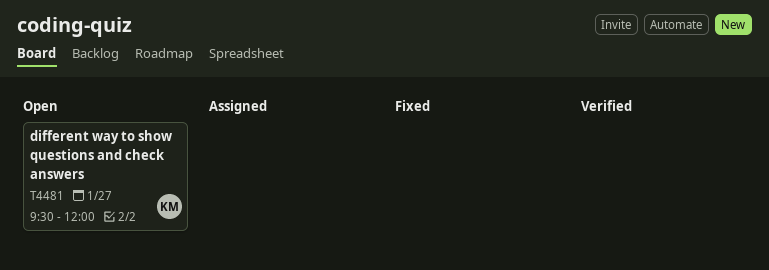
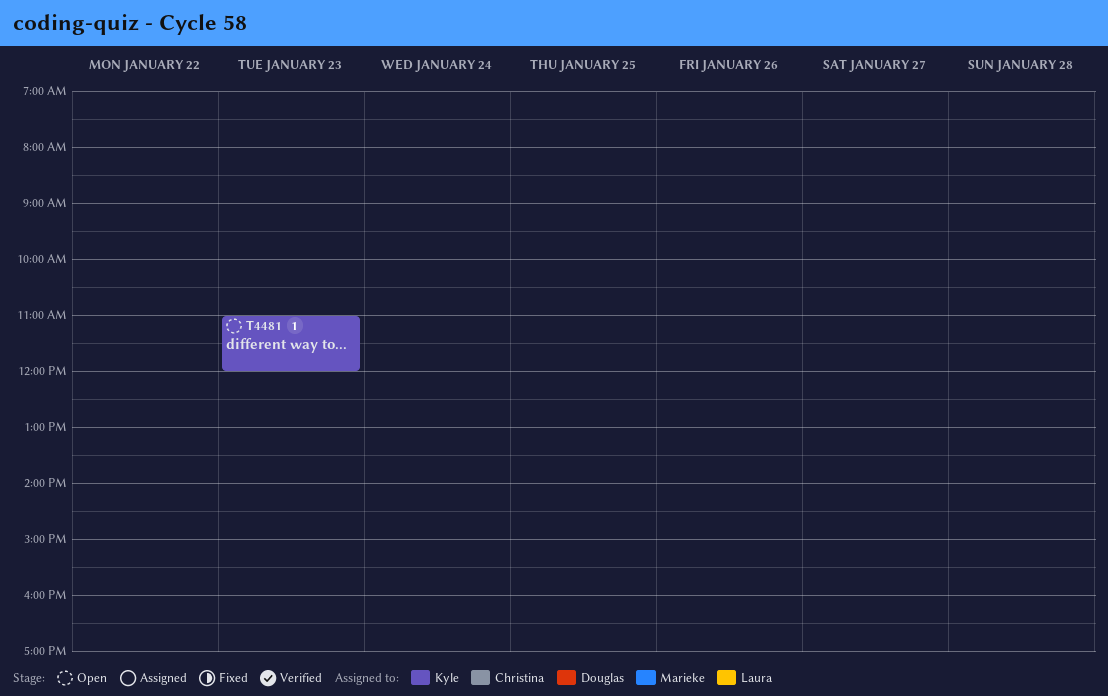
T4481, day: Jan 27 -> Jan 23
T4481, begins: 09:30 -> 11:00

